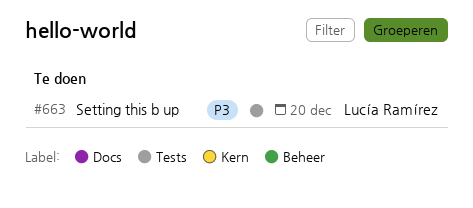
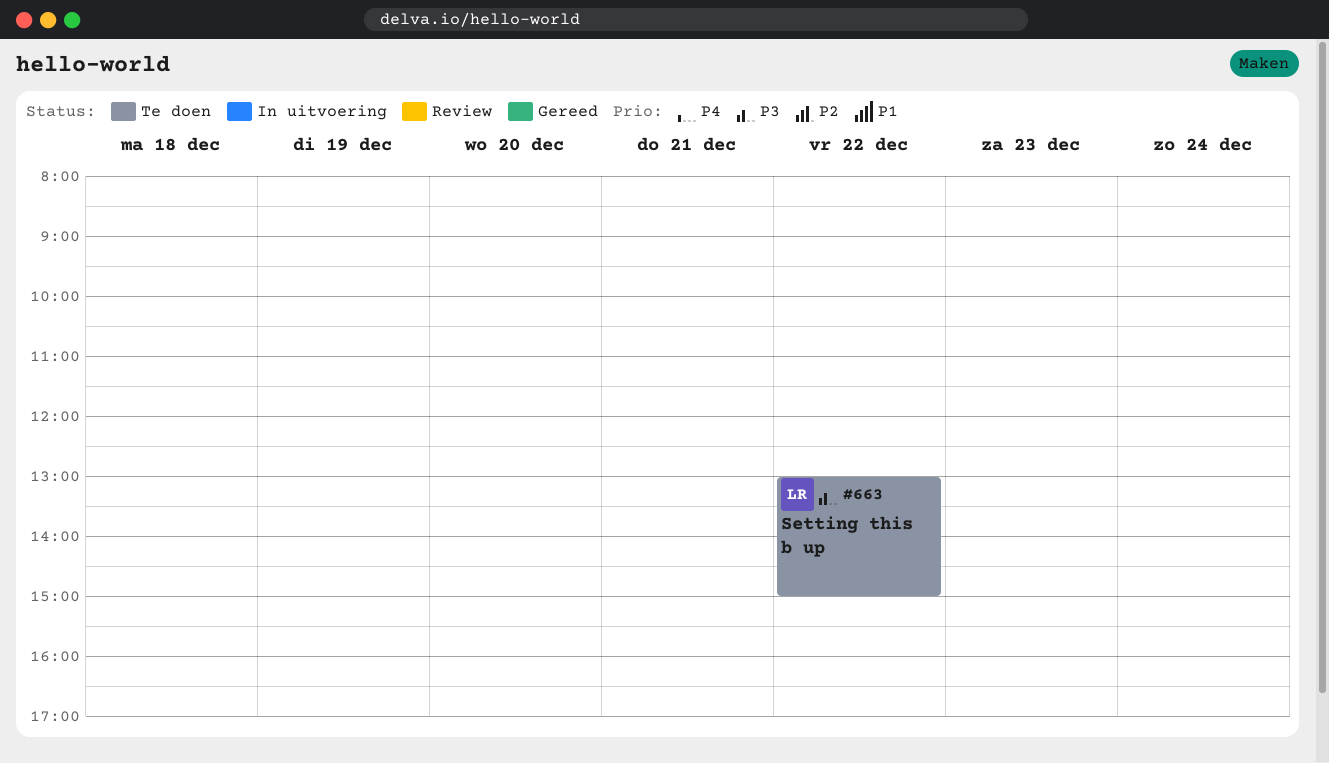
#663, day: Dec 20 -> Dec 22

